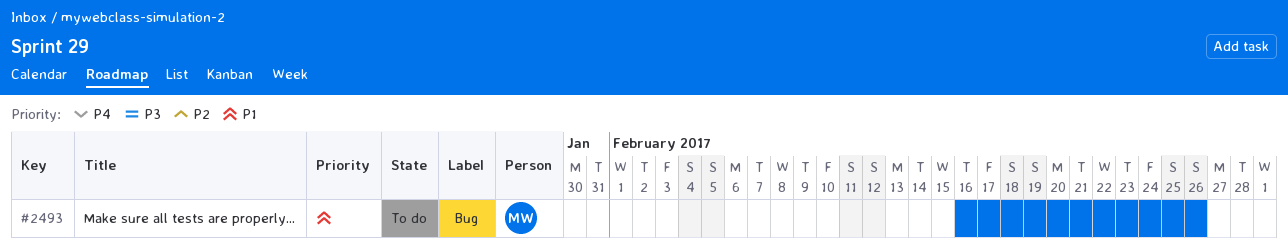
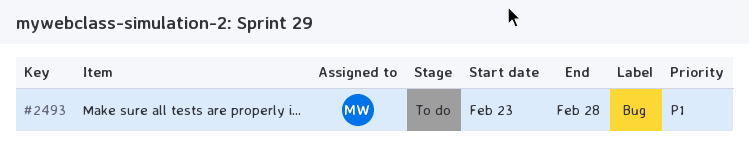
#2493, start: Feb 16 -> Feb 23
#2493, due: Feb 26 -> Feb 28

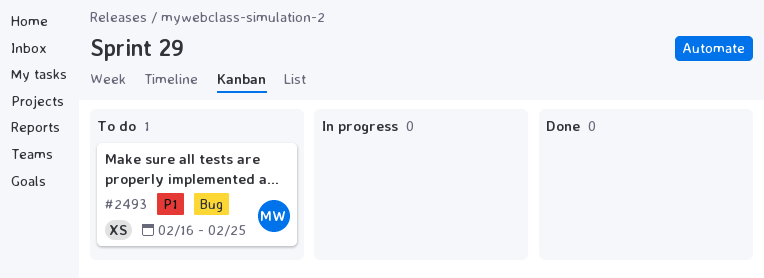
#2493, start: Feb 23 -> Feb 16
#2493, due: Feb 28 -> Feb 25

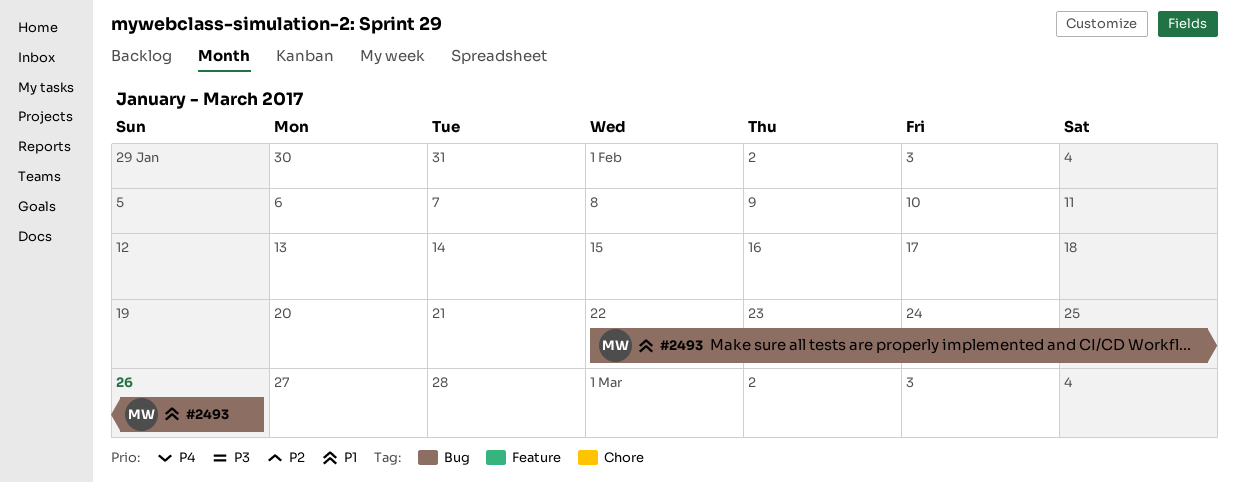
#2493, start: Feb 16 -> Feb 22
#2493, due: Feb 25 -> Feb 26

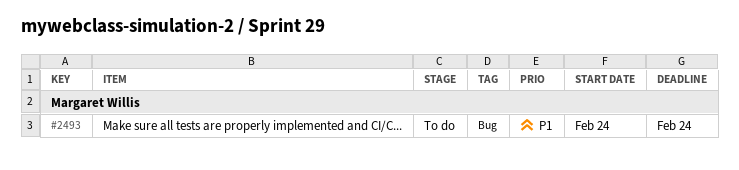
#2493, start: Feb 22 -> Feb 24
#2493, due: Feb 26 -> Feb 24

